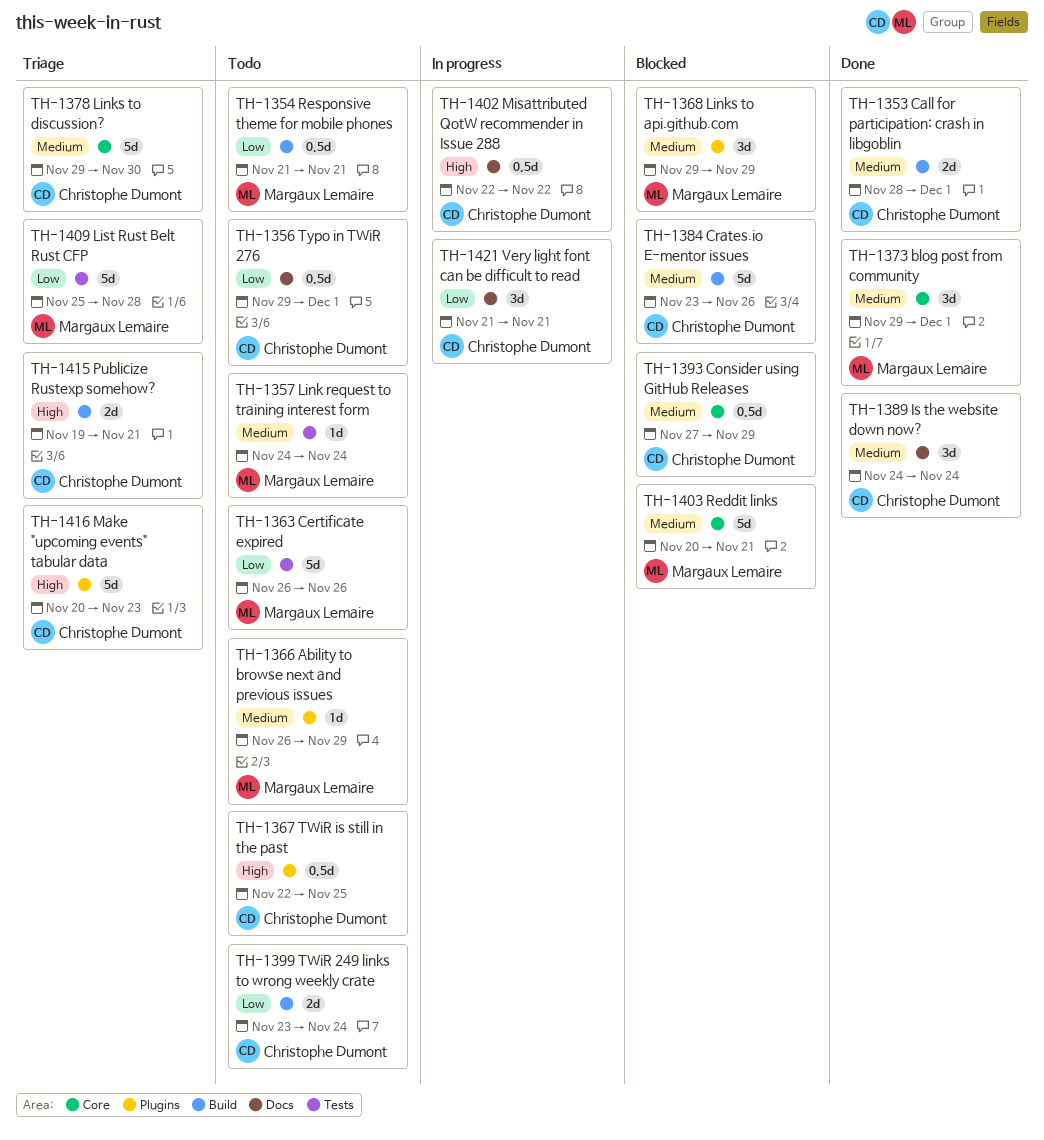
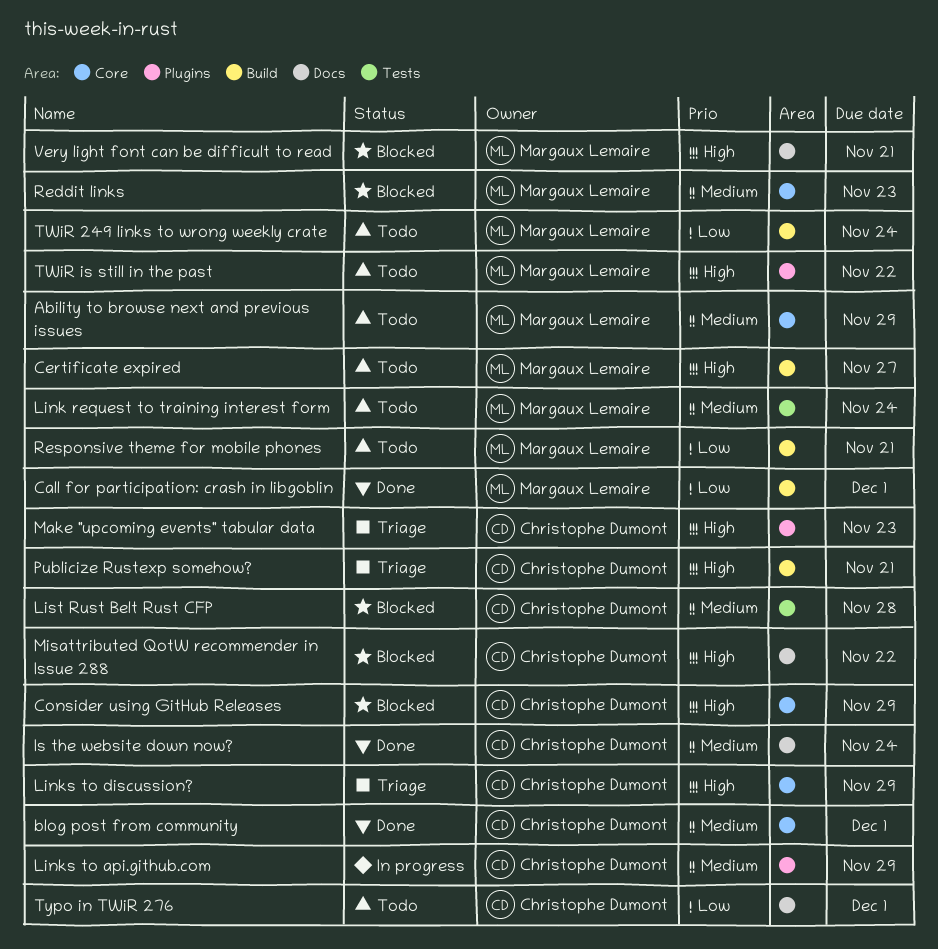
Ability to browse next and previous issues, label: Plugins -> Core
blog post from community, owner: Margaux Lemaire -> Christophe Dumont
Call for participation: crash in libgoblin, owner: Christophe Dumont -> Margaux Lemaire
Call for participation: crash in libgoblin, priority: Medium -> Low
Certificate expired, priority: Low -> High
Certificate expired, label: Tests -> Build
Certificate expired, due: Nov 26 -> Nov 27
Consider using GitHub Releases, priority: Medium -> High
Crates.io E-mentor issues: present -> none
Links to api.github.com, status: Blocked -> In progress
Links to api.github.com, owner: Margaux Lemaire -> Christophe Dumont
Links to discussion?, priority: Medium -> High
Links to discussion?, due: Nov 30 -> Nov 29
List Rust Belt Rust CFP, status: Triage -> Blocked
List Rust Belt Rust CFP, owner: Margaux Lemaire -> Christophe Dumont
List Rust Belt Rust CFP, priority: Low -> Medium
Misattributed QotW recommender in Issue 288, status: In progress -> Blocked
Reddit links, due: Nov 21 -> Nov 23
TWiR 249 links to wrong weekly crate, owner: Christophe Dumont -> Margaux Lemaire
TWiR is still in the past, owner: Christophe Dumont -> Margaux Lemaire
TWiR is still in the past, due: Nov 25 -> Nov 22
Very light font can be difficult to read, status: In progress -> Blocked
Very light font can be difficult to read, owner: Christophe Dumont -> Margaux Lemaire
Very light font can be difficult to read, priority: Low -> High

